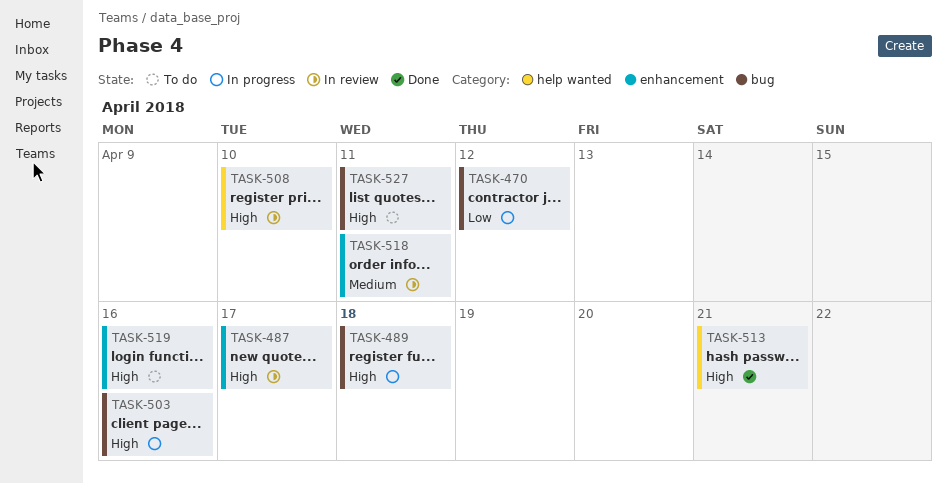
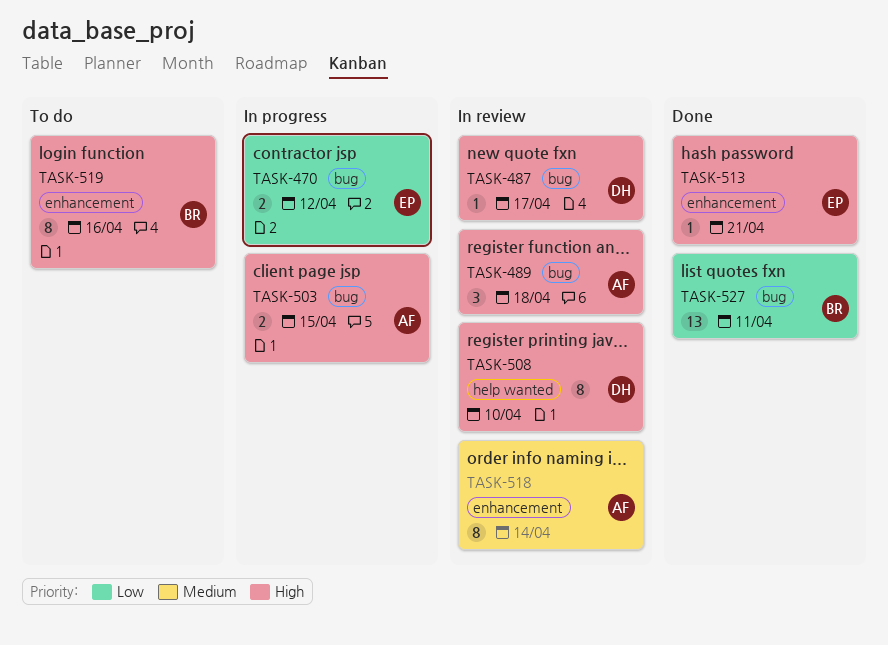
TASK-487, label: enhancement -> bug
TASK-489, status: In progress -> In review
TASK-503, due: Apr 16 -> Apr 15
TASK-513, label: help wanted -> enhancement
TASK-518, due: Apr 11 -> Apr 14
TASK-527, status: To do -> Done
TASK-527, priority: High -> Low

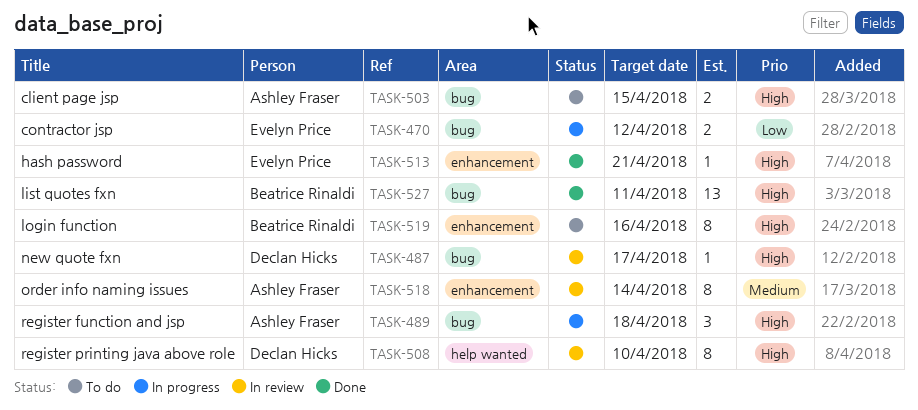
TASK-489, status: In review -> In progress
TASK-503, status: In progress -> To do
TASK-527, priority: Low -> High

